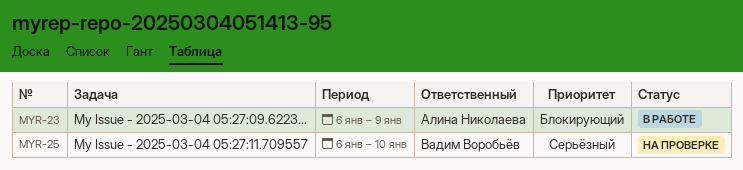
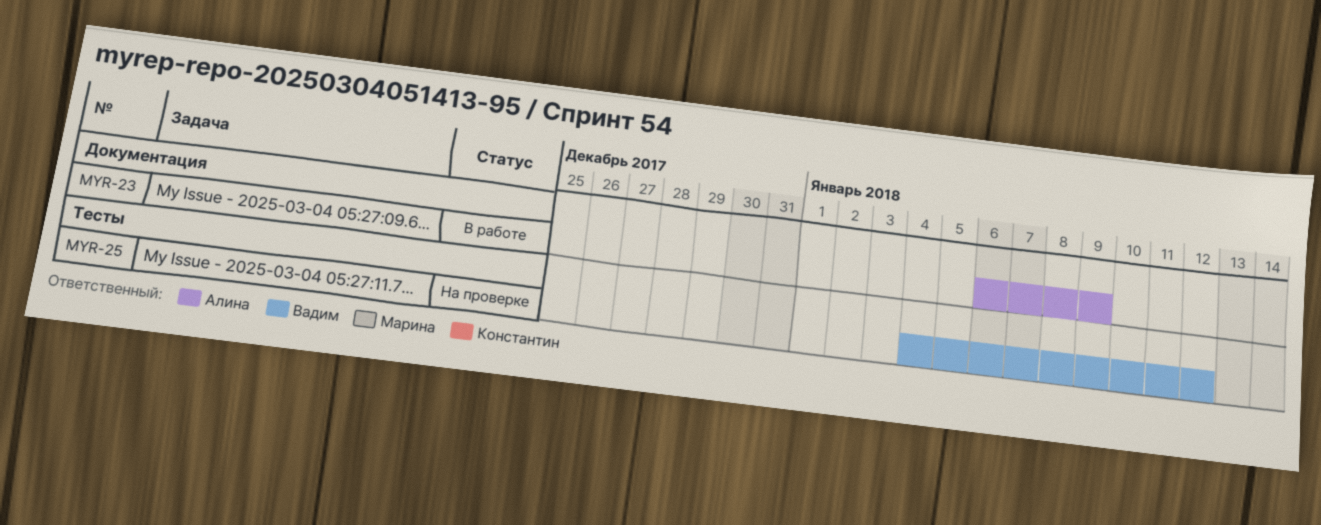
MYR-25, start: Jan 6 -> Jan 4
MYR-25, due: Jan 10 -> Jan 12

